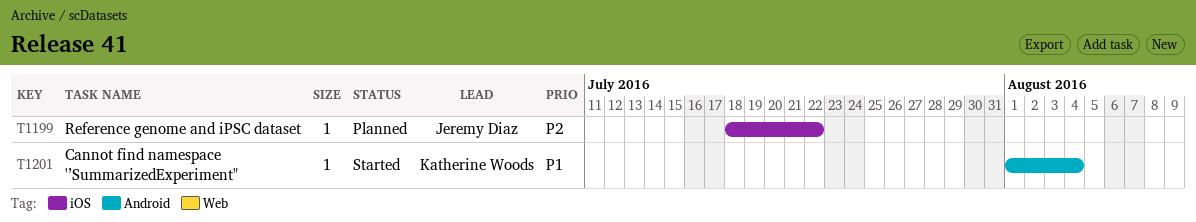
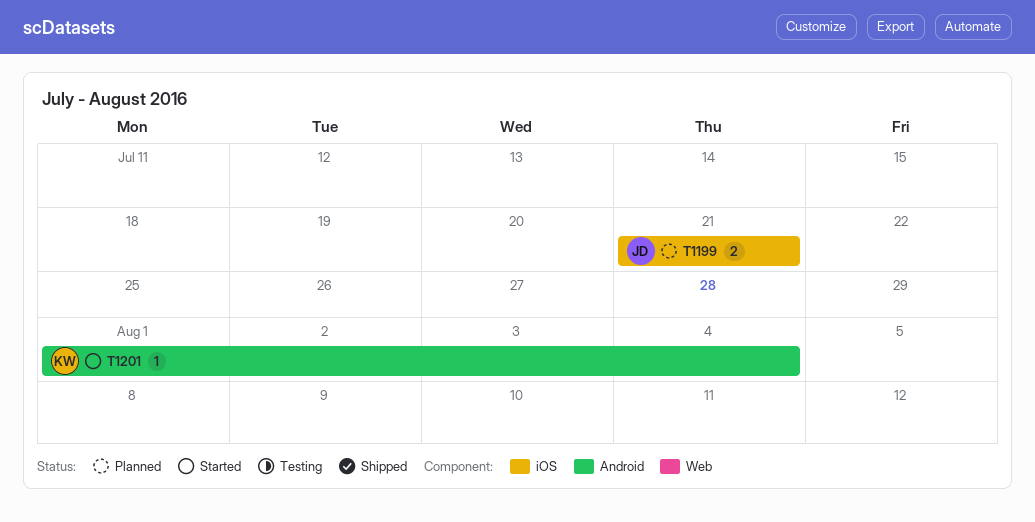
T1199, estimate: 1 -> 2
T1199, start: Jul 18 -> Jul 21
T1199, due: Jul 22 -> Jul 21

